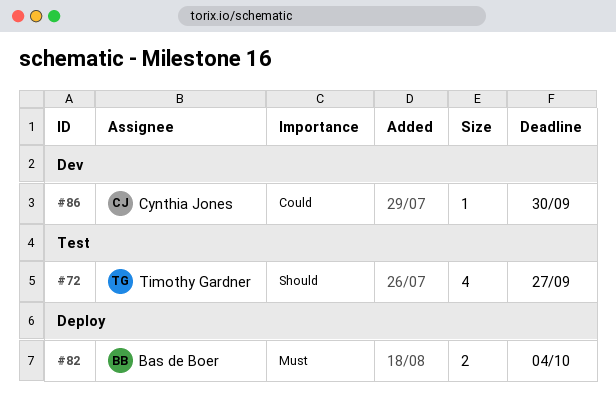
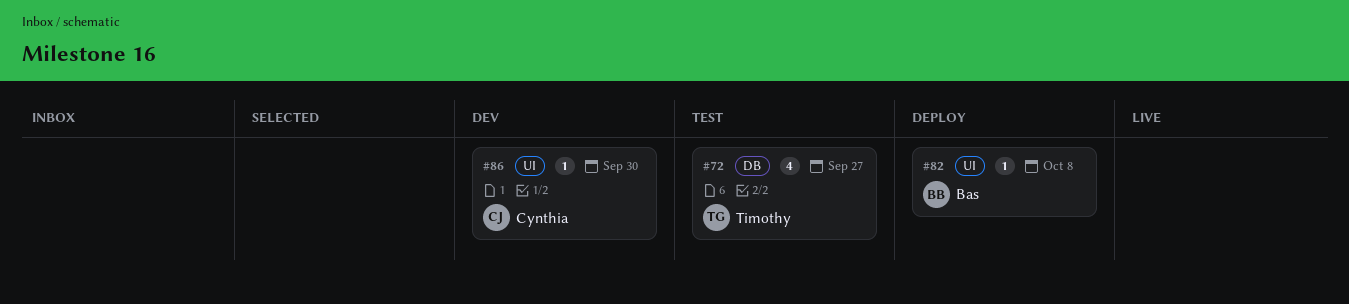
#82, estimate: 2 -> 1
#82, due: Oct 4 -> Oct 8

